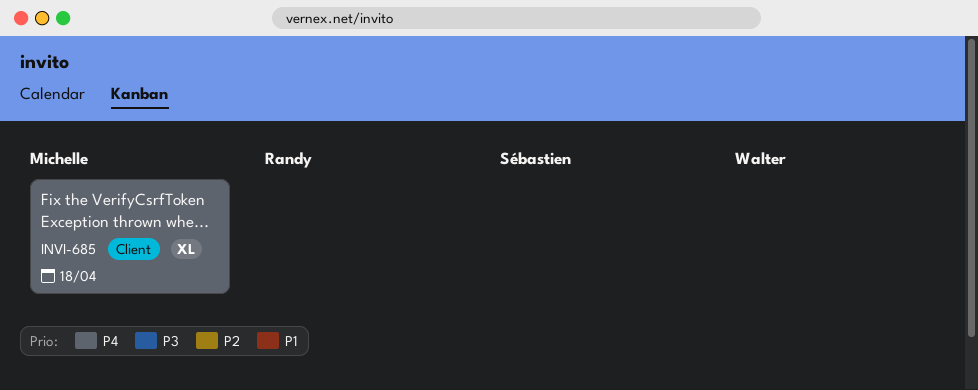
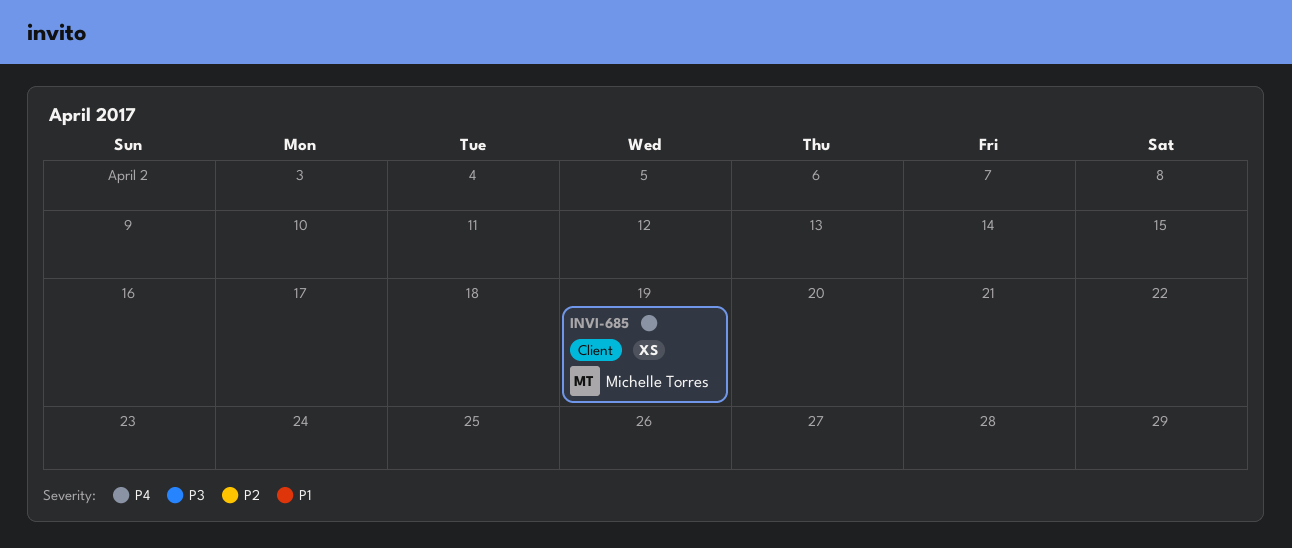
INVI-685, estimate: XL -> XS
INVI-685, due: Apr 18 -> Apr 19

